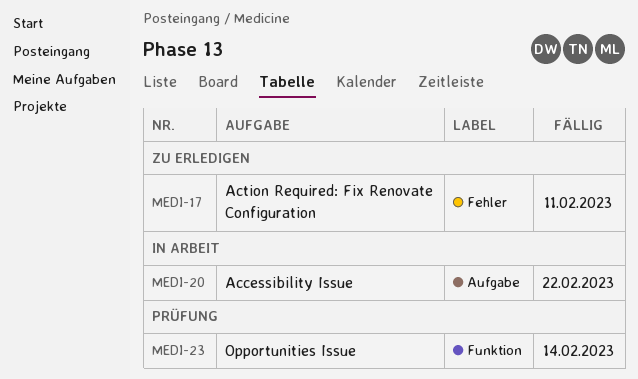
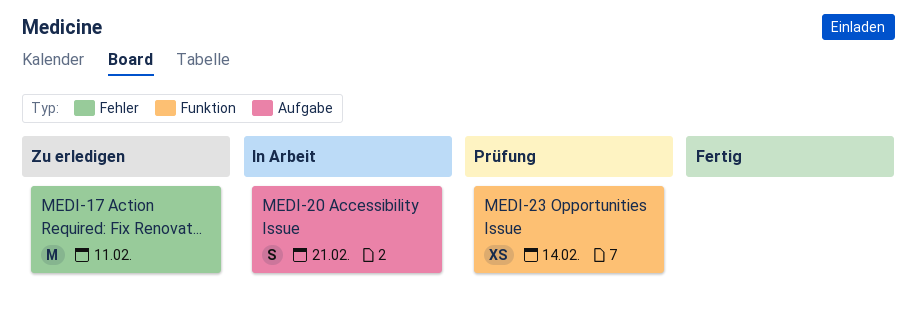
MEDI-20, due: Feb 22 -> Feb 21

